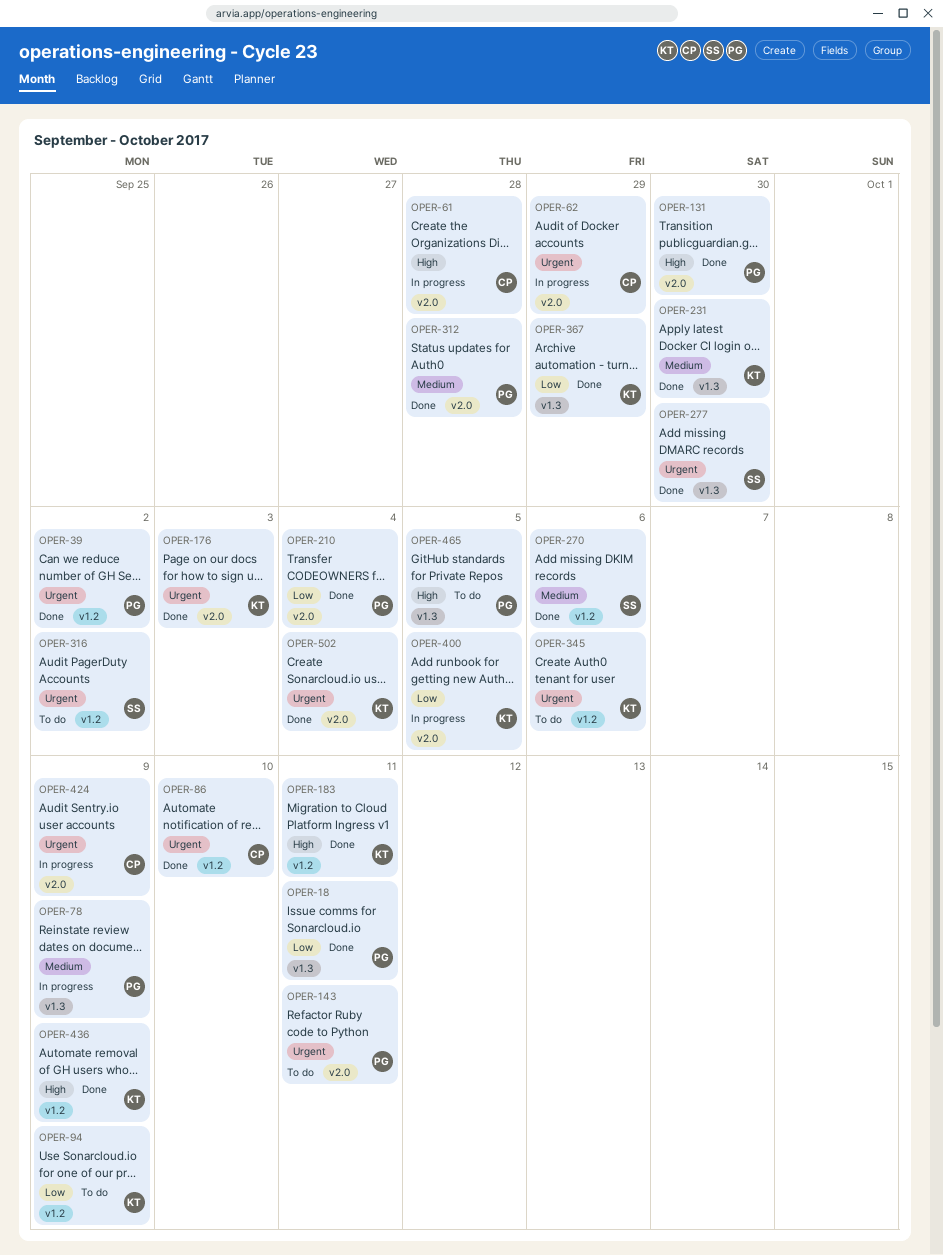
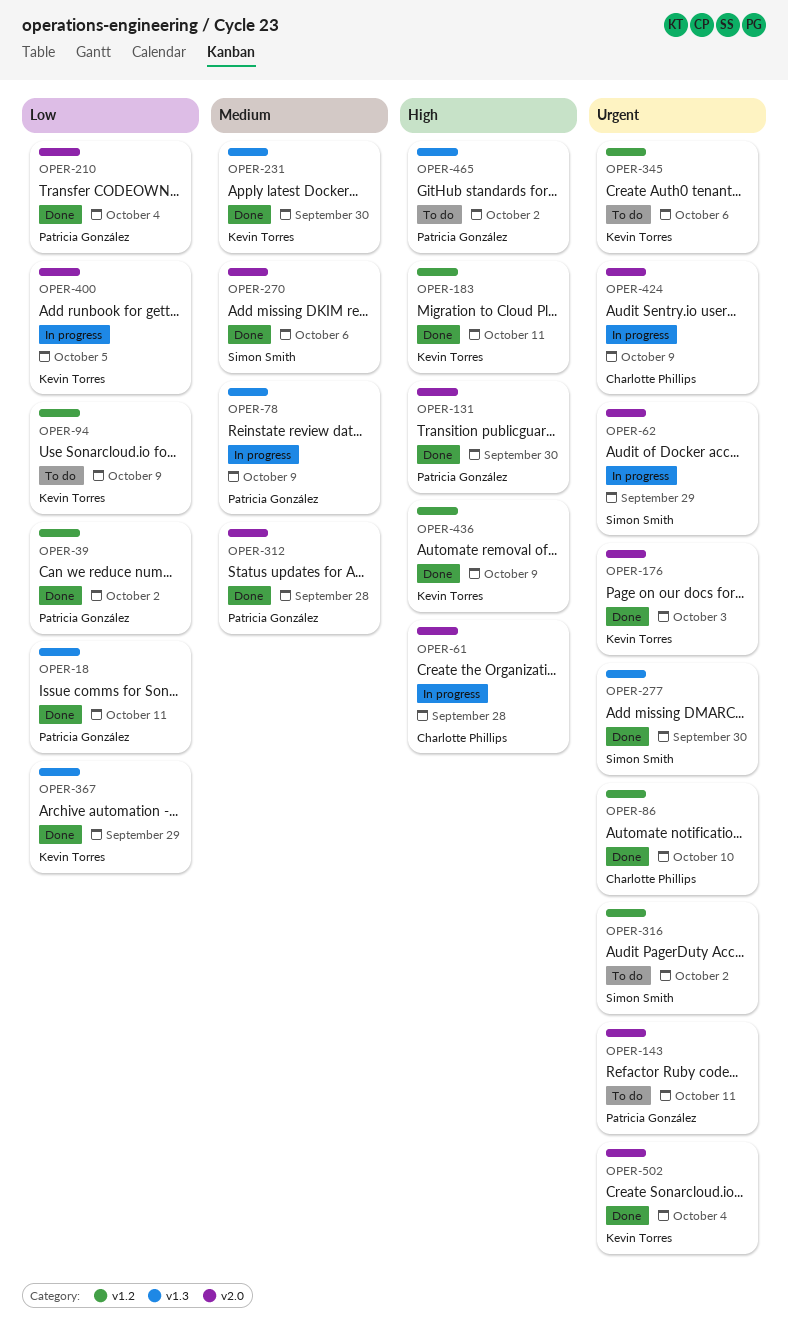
OPER-39, priority: Urgent -> Low
OPER-62, owner: Charlotte Phillips -> Simon Smith
OPER-270, label: v1.2 -> v2.0
OPER-465, due: Oct 5 -> Oct 2

